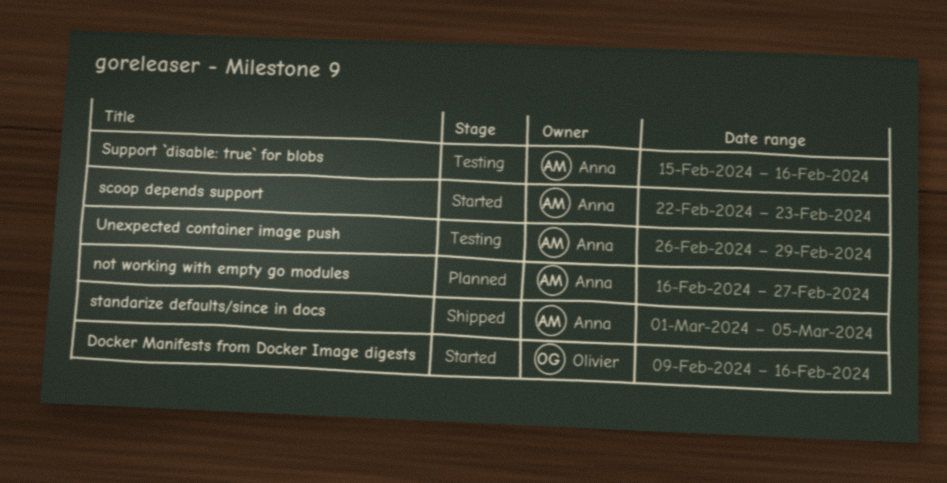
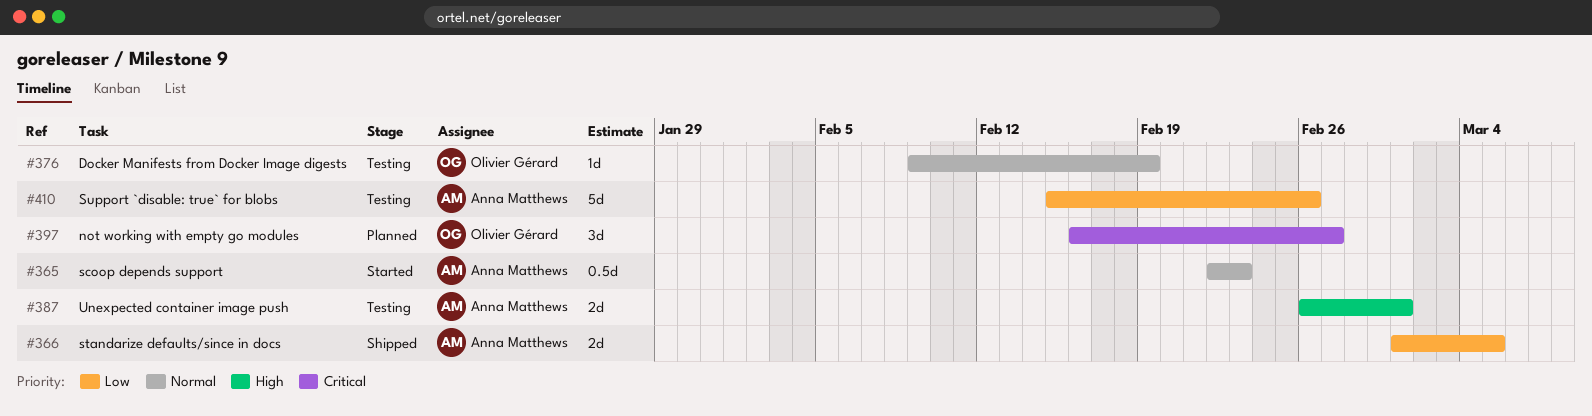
Docker Manifests from Docker Image digests, status: Started -> Testing
Docker Manifests from Docker Image digests, due: Feb 16 -> Feb 19
not working with empty go modules, owner: Anna Matthews -> Olivier Gérard
Support `disable: true` for blobs, due: Feb 16 -> Feb 26
Unexpected container image push, due: Feb 29 -> Mar 1

